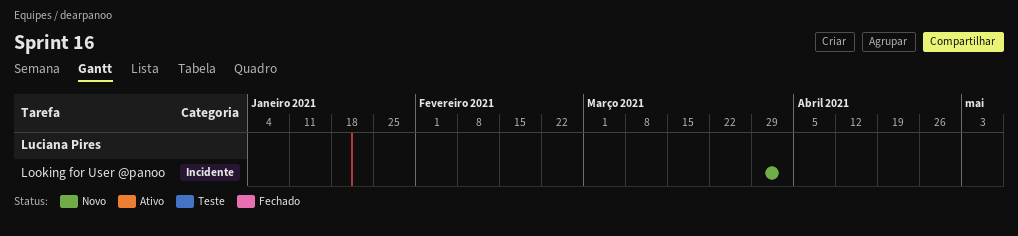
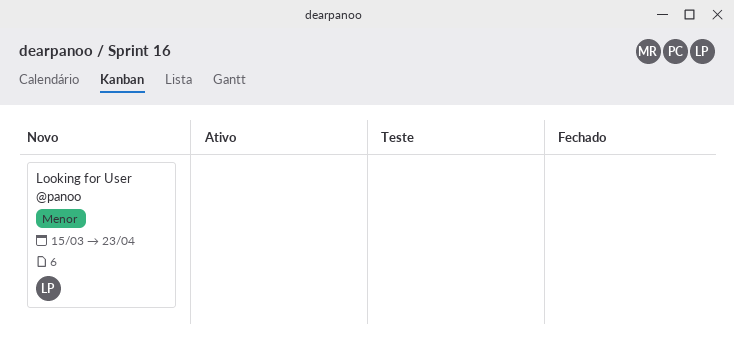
Looking for User @panoo, start: Mar 29 -> Mar 15
Looking for User @panoo, due: Apr 2 -> Apr 23

